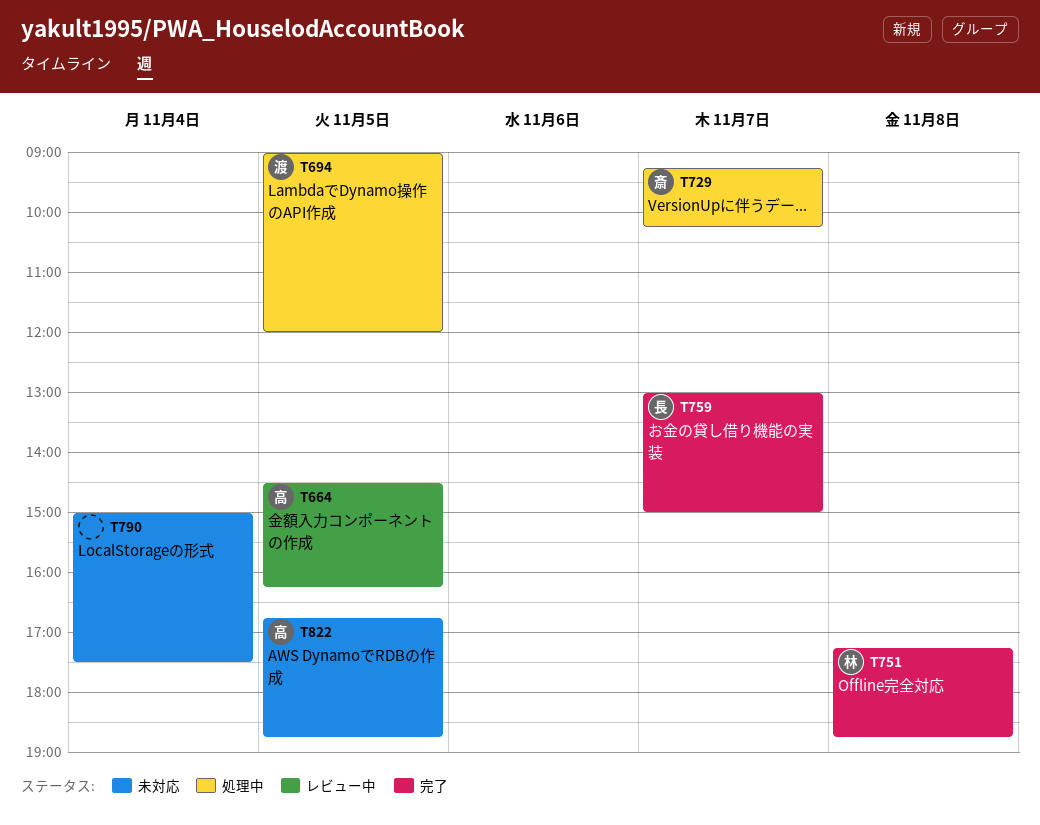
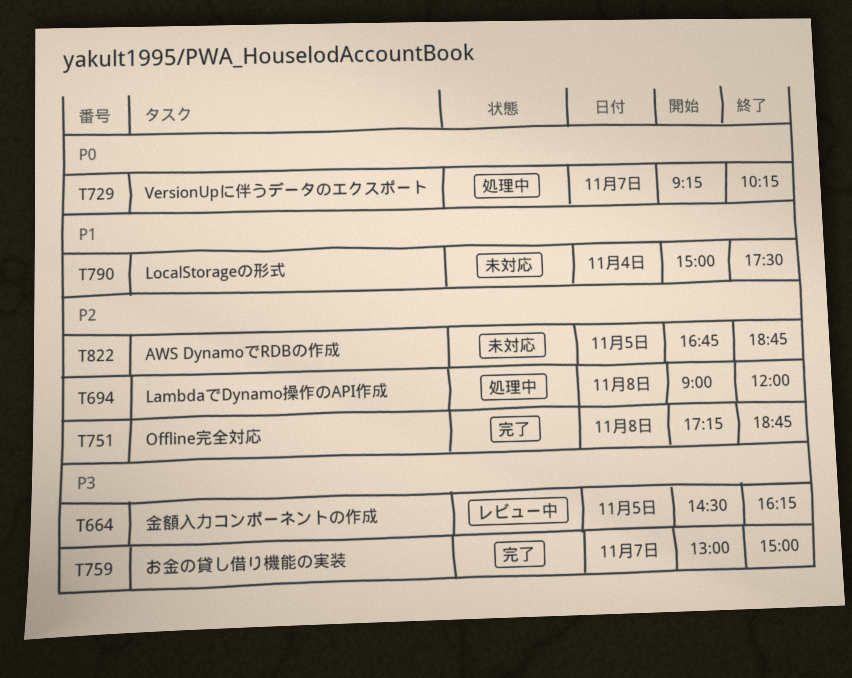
T694, day: Nov 5 -> Nov 8

